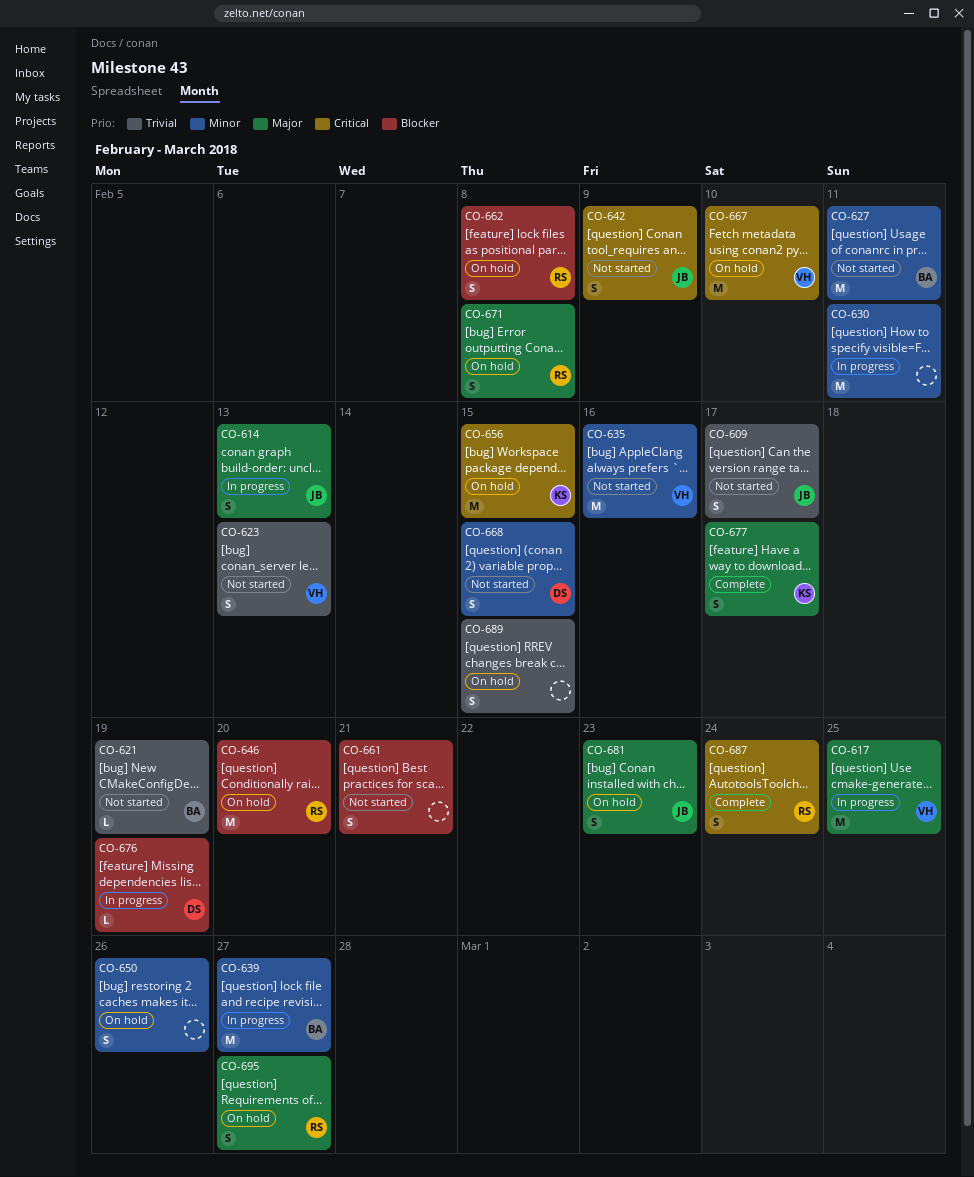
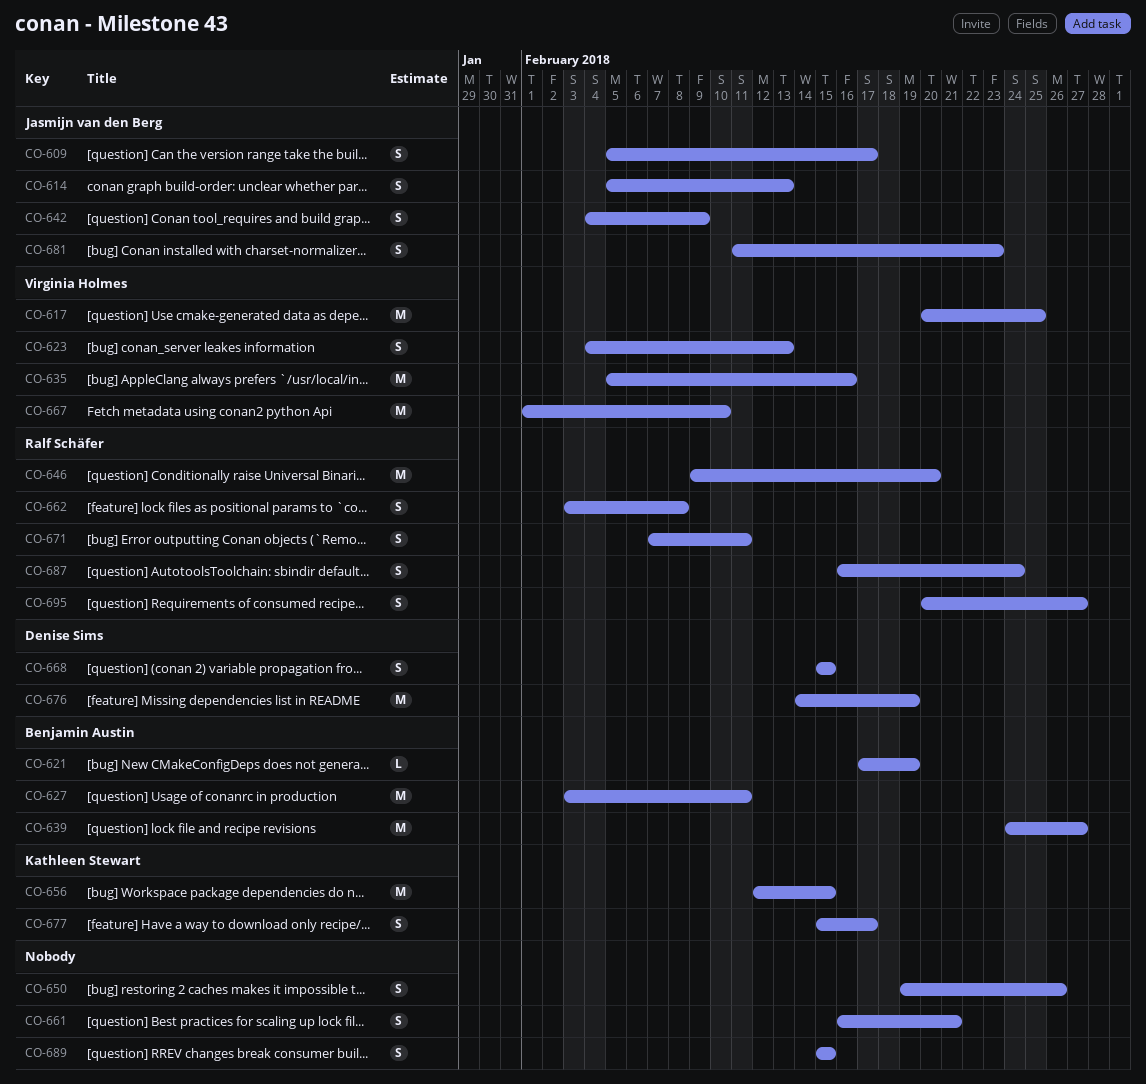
CO-630: present -> none
CO-671, due: Feb 8 -> Feb 11
CO-676, estimate: L -> M

